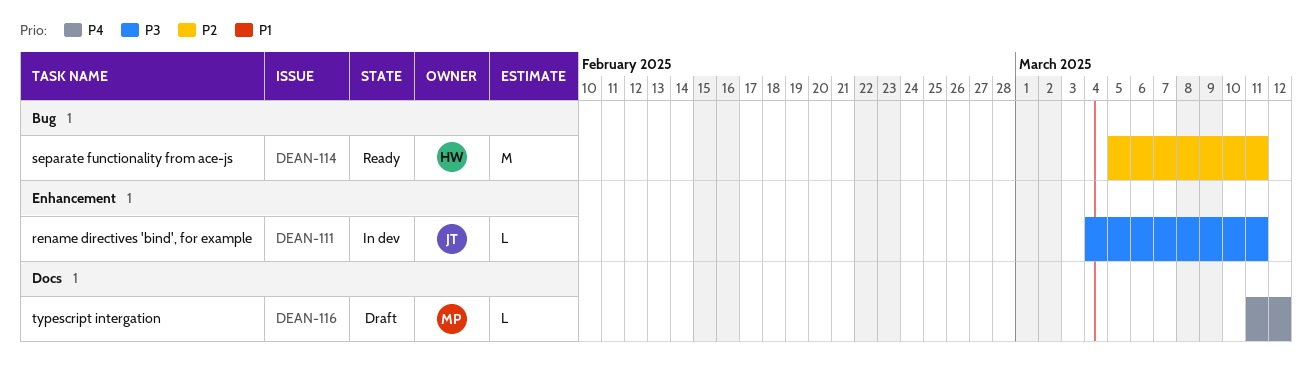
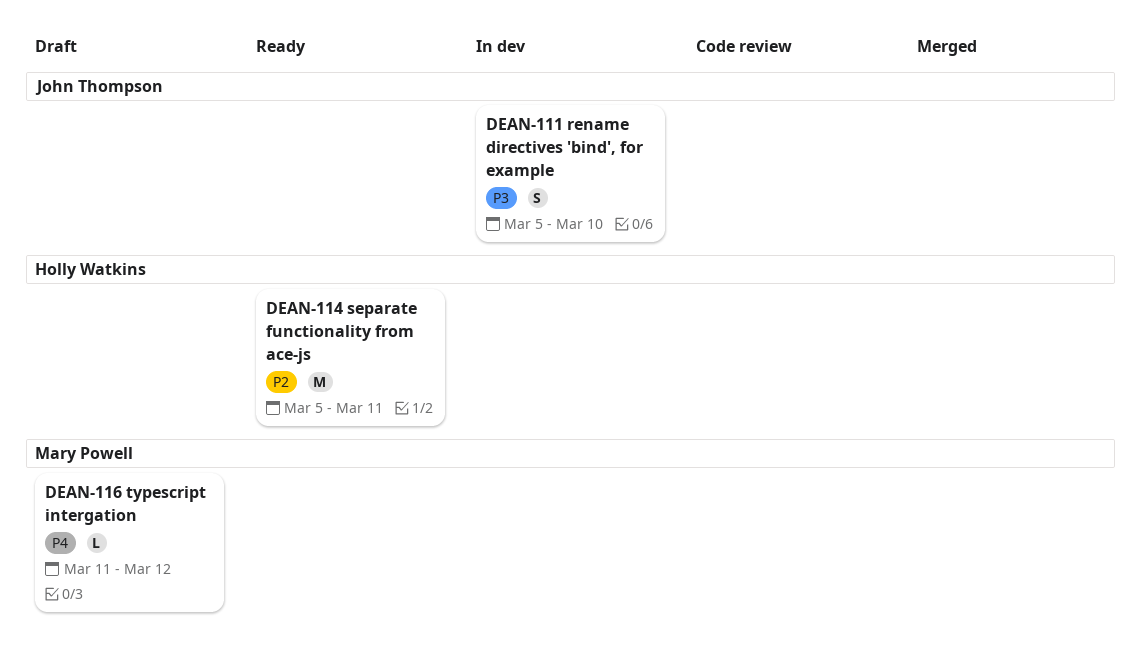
DEAN-111, estimate: L -> S
DEAN-111, start: Mar 4 -> Mar 5
DEAN-111, due: Mar 11 -> Mar 10

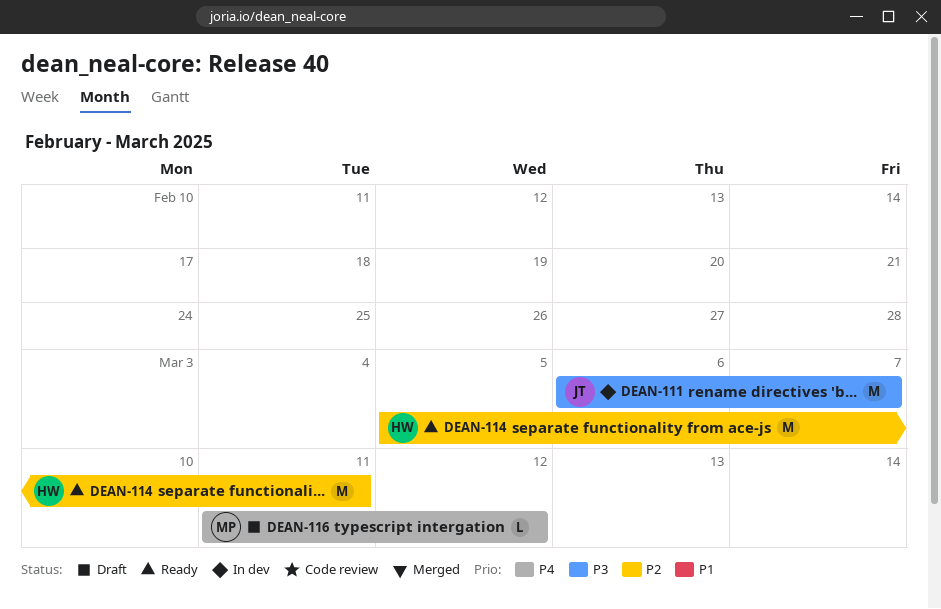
DEAN-111, estimate: S -> M
DEAN-111, start: Mar 5 -> Mar 6
DEAN-111, due: Mar 10 -> Mar 7

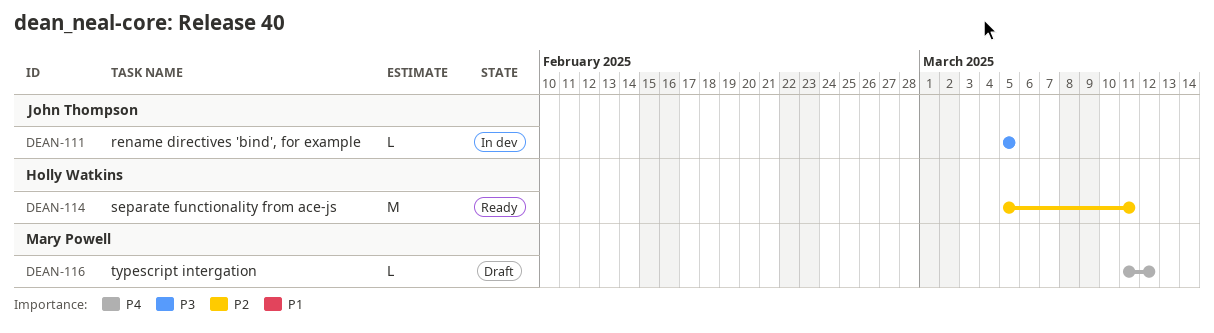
DEAN-111, estimate: M -> L
DEAN-111, start: Mar 6 -> Mar 5
DEAN-111, due: Mar 7 -> Mar 5

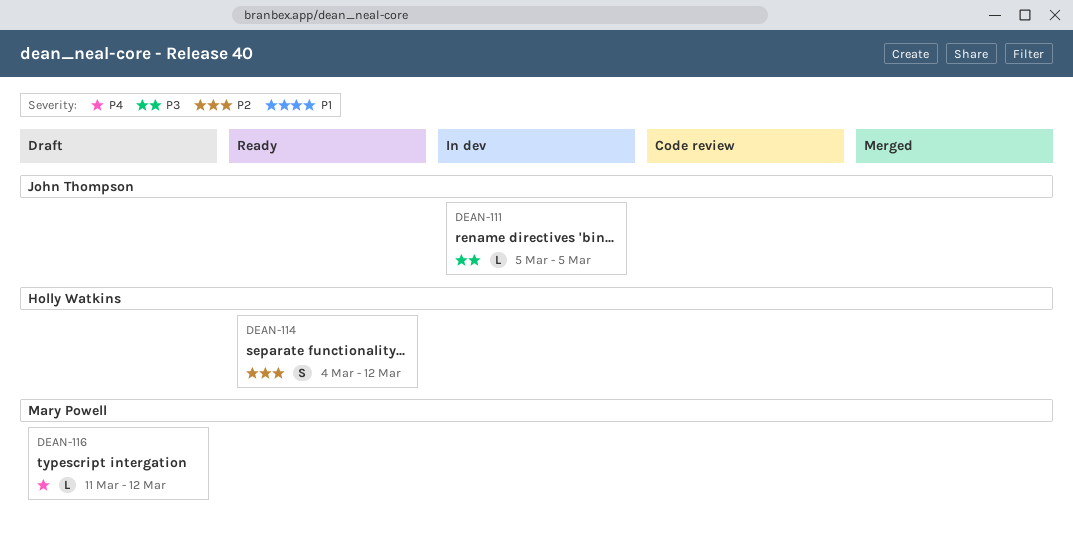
DEAN-114, estimate: M -> S
DEAN-114, start: Mar 5 -> Mar 4
DEAN-114, due: Mar 11 -> Mar 12

